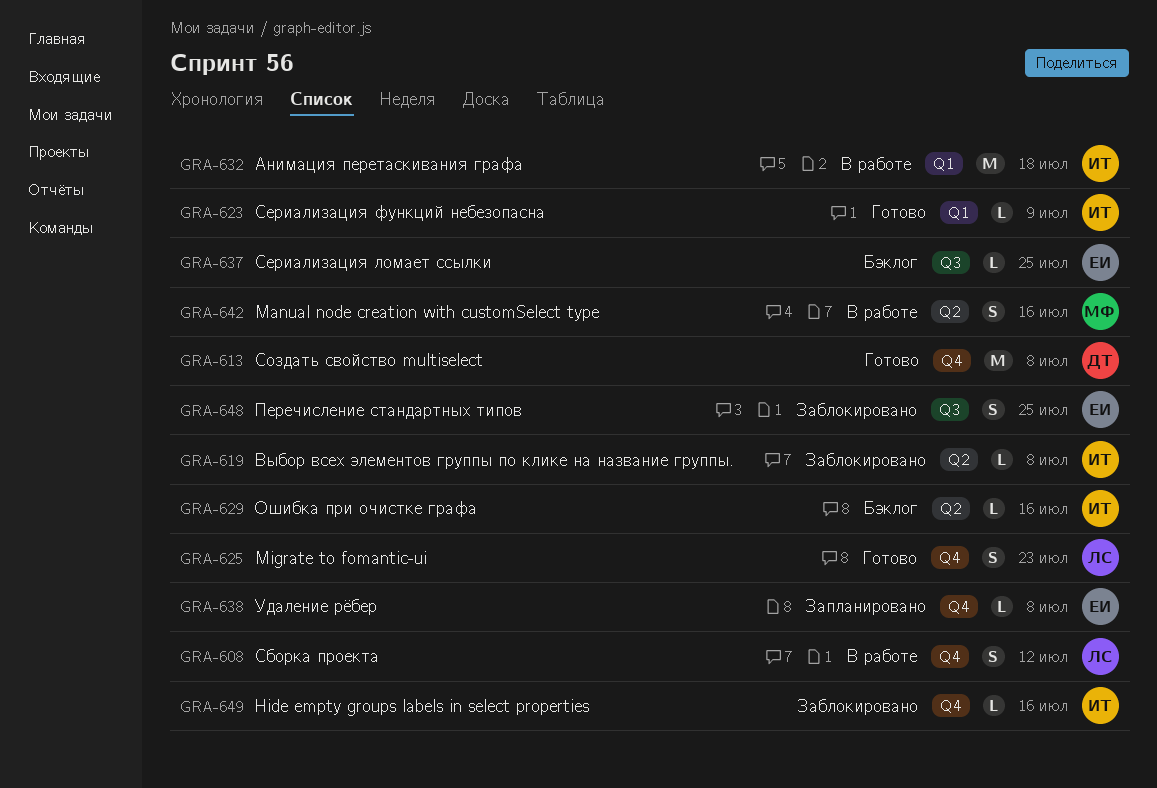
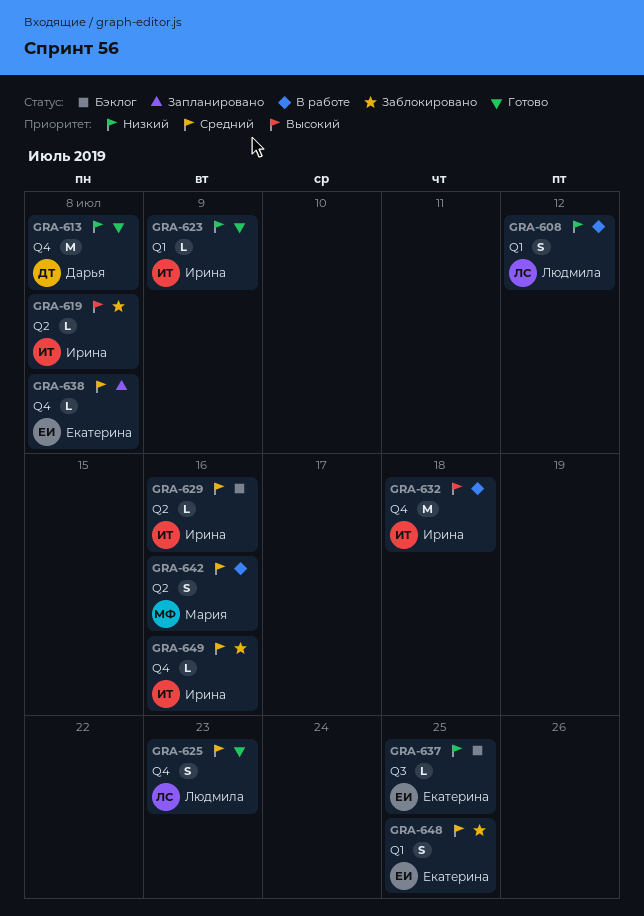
GRA-608, label: Q4 -> Q1
GRA-632, label: Q1 -> Q4
GRA-648, label: Q3 -> Q1

